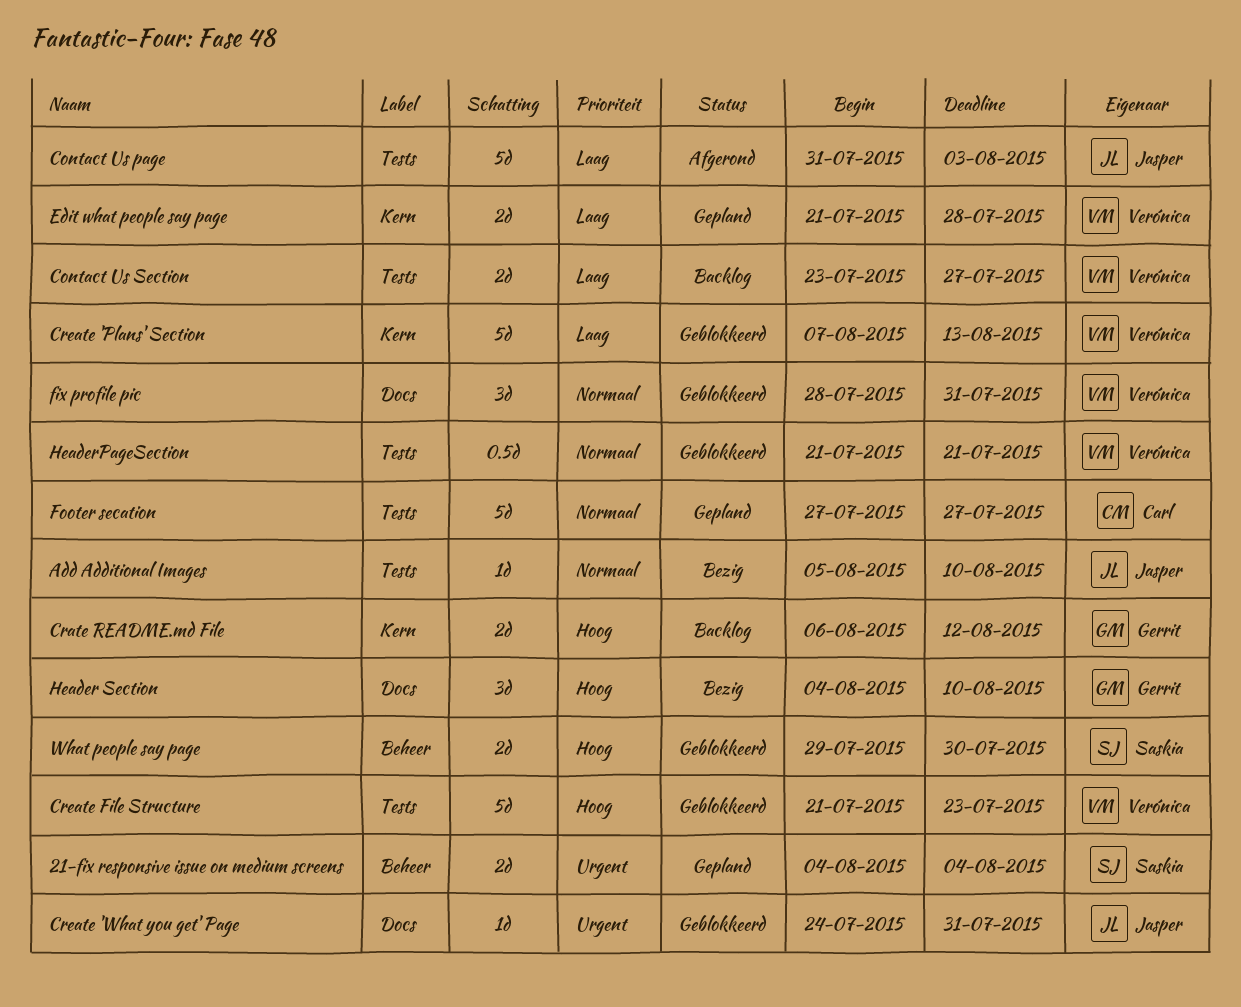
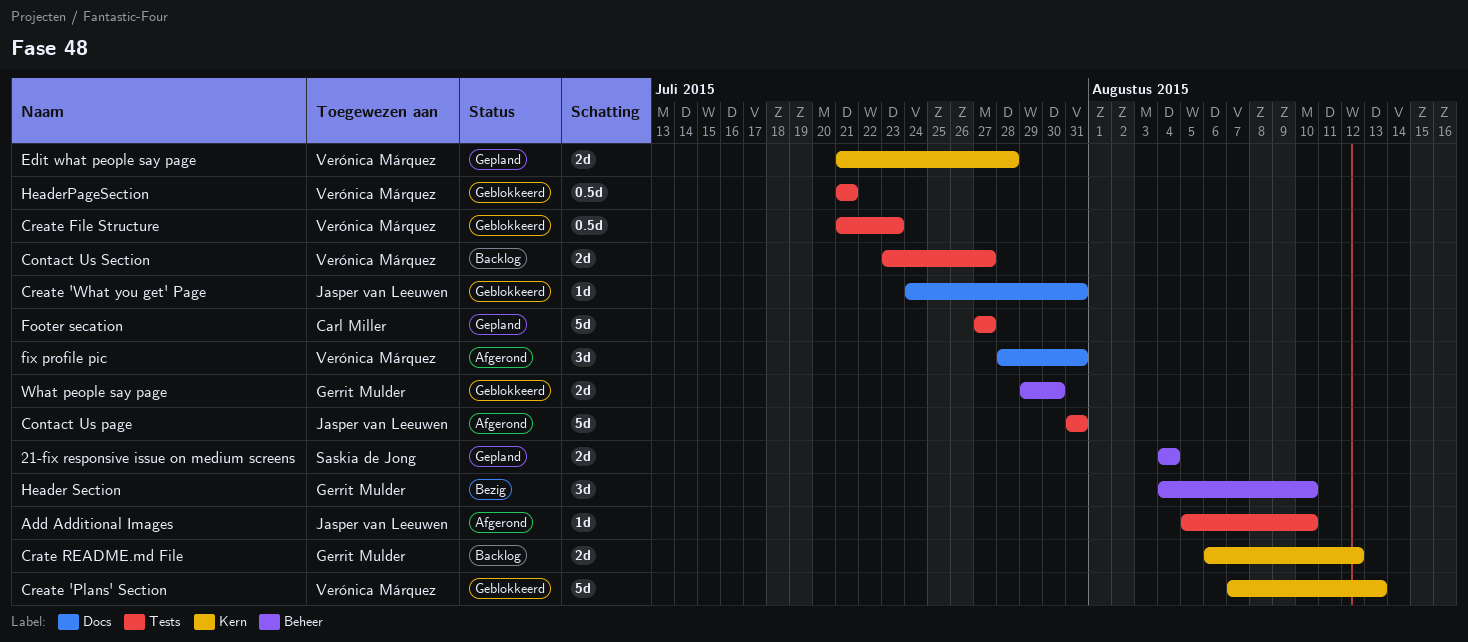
Add Additional Images, status: Bezig -> Afgerond
Contact Us page, due: Aug 3 -> Jul 31
Create File Structure, estimate: 5d -> 0.5d
fix profile pic, status: Geblokkeerd -> Afgerond
Header Section, label: Docs -> Beheer
What people say page, owner: Saskia de Jong -> Gerrit Mulder

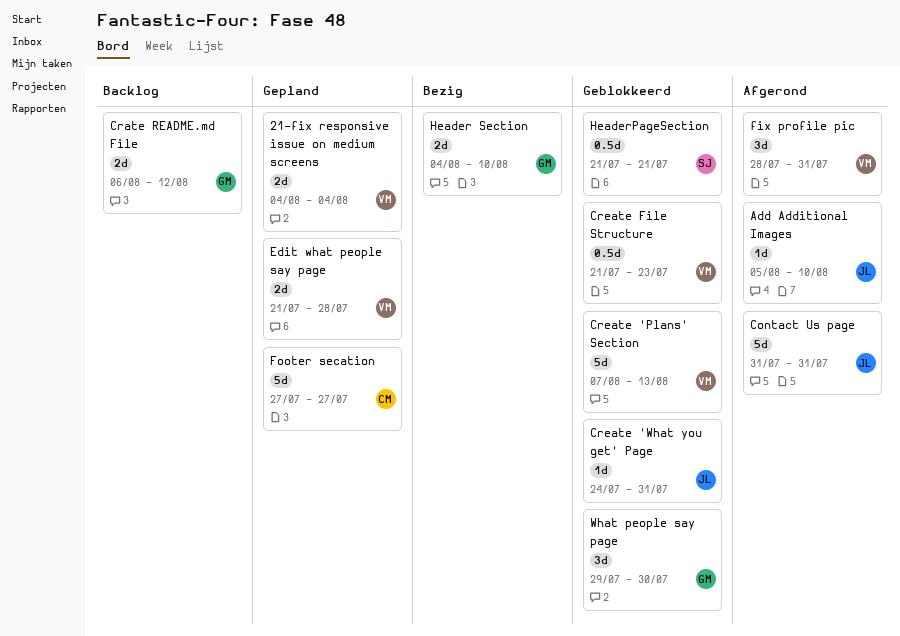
21-fix responsive issue on medium screens, owner: Saskia de Jong -> Verónica Márquez
Contact Us Section: present -> none
Header Section, estimate: 3d -> 2d
HeaderPageSection, owner: Verónica Márquez -> Saskia de Jong
What people say page, estimate: 2d -> 3d

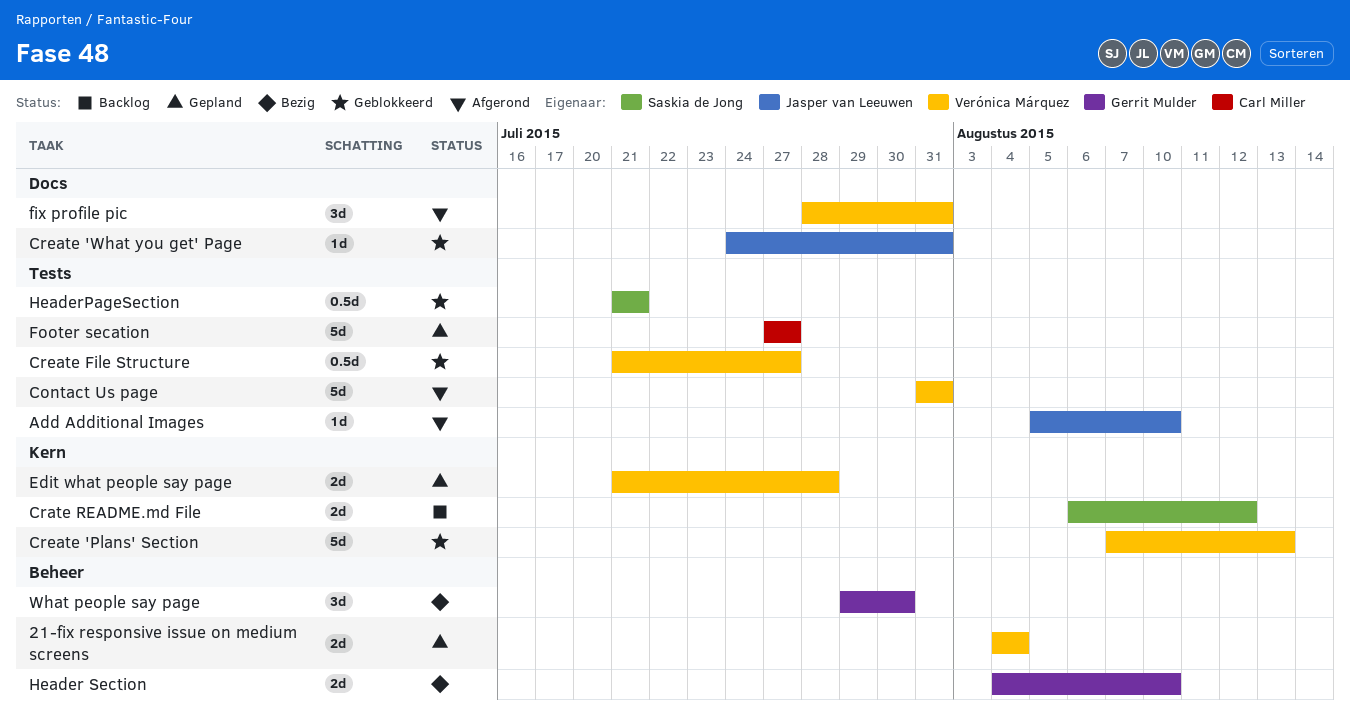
Contact Us page, owner: Jasper van Leeuwen -> Verónica Márquez
Crate README.md File, owner: Gerrit Mulder -> Saskia de Jong
Create File Structure, due: Jul 23 -> Jul 27
What people say page, status: Geblokkeerd -> Bezig

